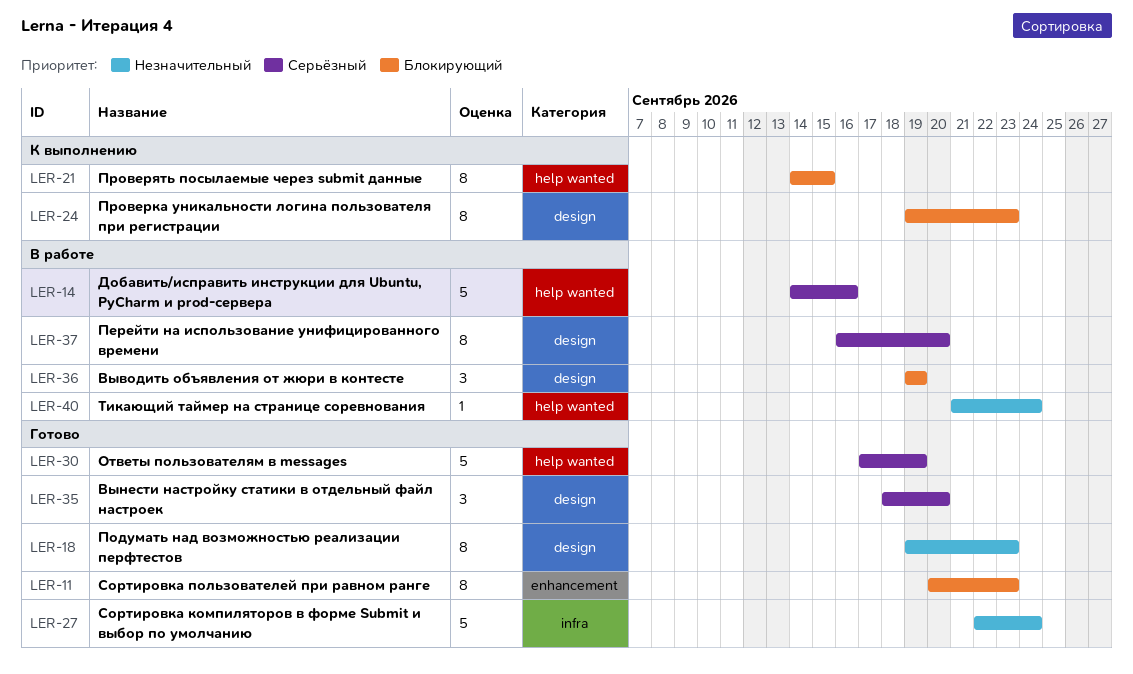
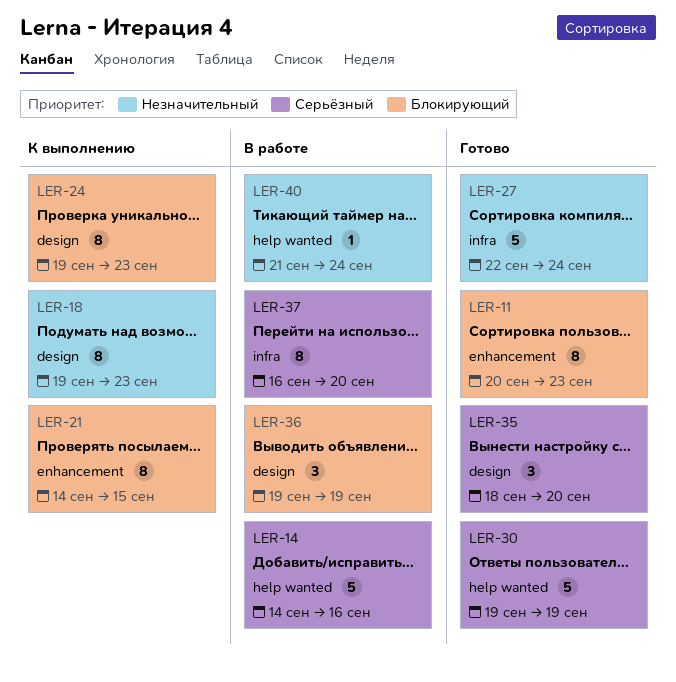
LER-18, status: Готово -> К выполнению
LER-21, label: help wanted -> enhancement
LER-30, start: Sep 17 -> Sep 19
LER-37, label: design -> infra

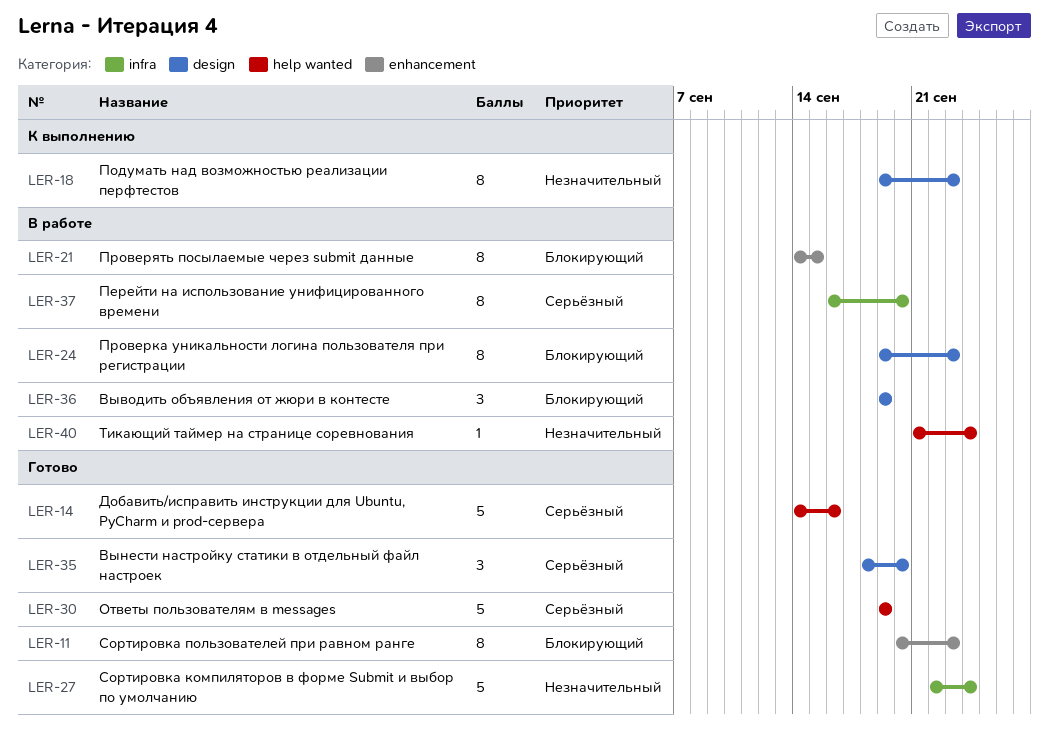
LER-14, status: В работе -> Готово
LER-21, status: К выполнению -> В работе
LER-24, status: К выполнению -> В работе

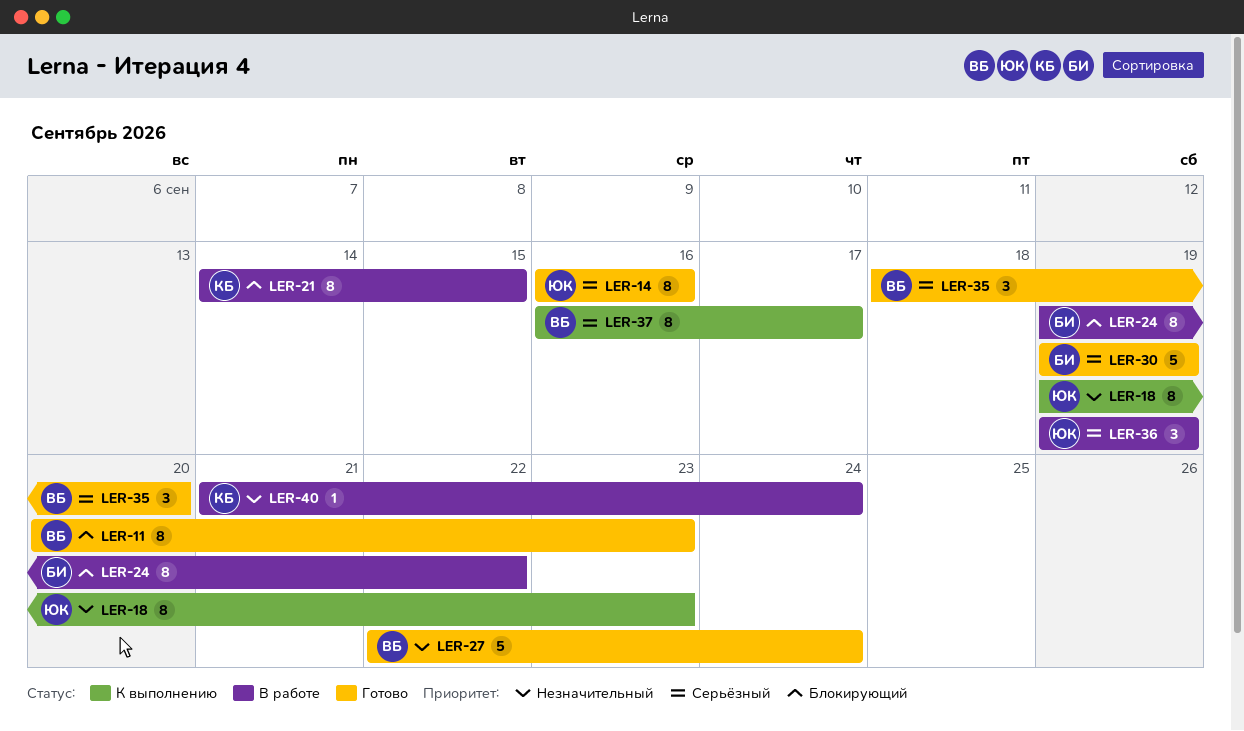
LER-14, estimate: 5 -> 8
LER-14, start: Sep 14 -> Sep 16
LER-24, due: Sep 23 -> Sep 22
LER-36, priority: Блокирующий -> Серьёзный
LER-37, status: В работе -> К выполнению
LER-37, due: Sep 20 -> Sep 17

